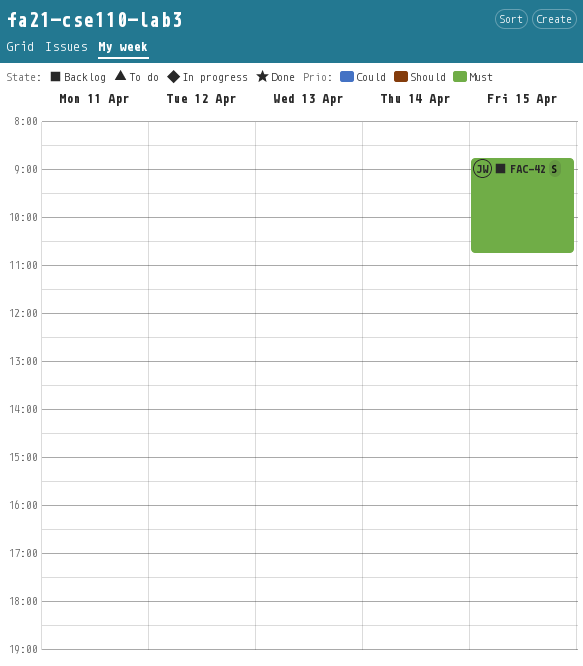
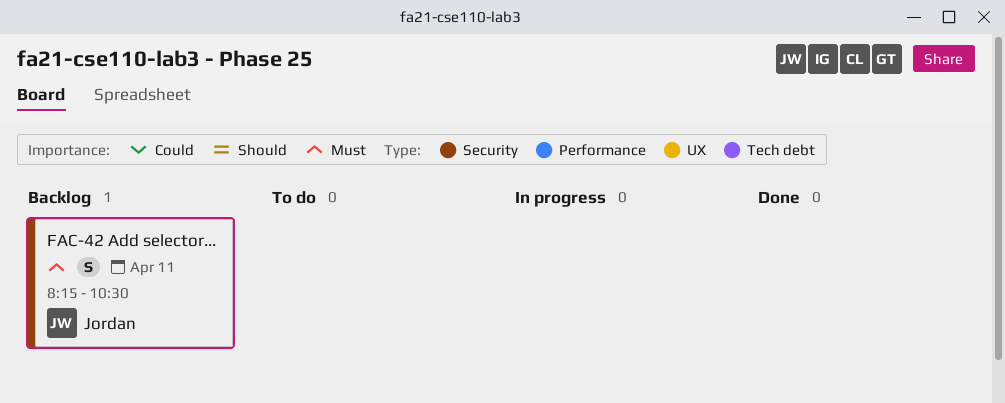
FAC-42, day: Apr 15 -> Apr 11
FAC-42, begins: 08:45 -> 08:15
FAC-42, ends: 10:45 -> 10:30

